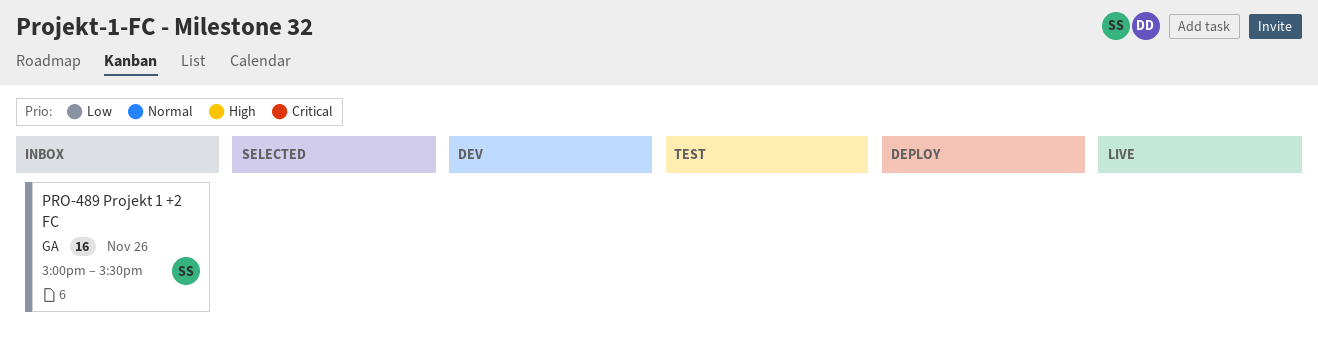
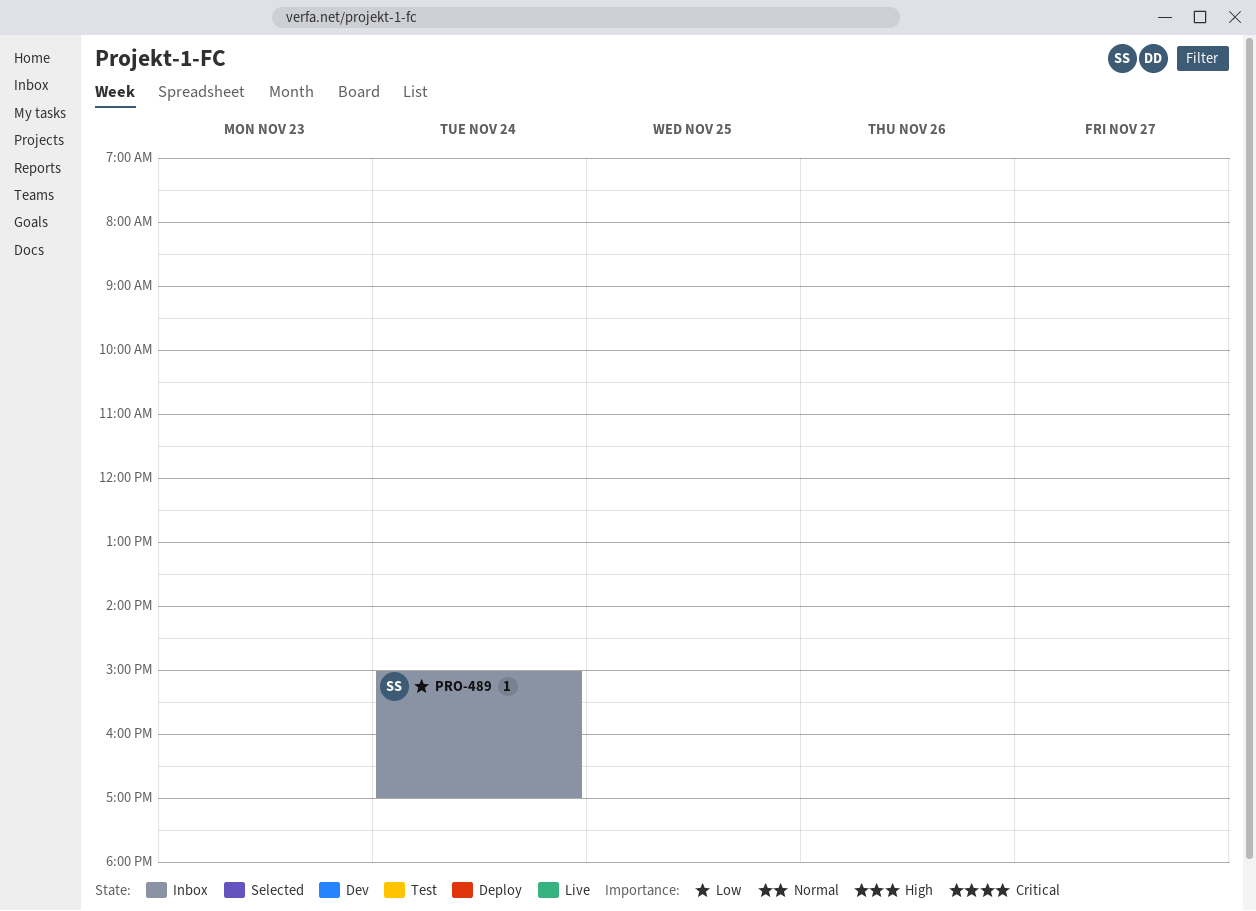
PRO-489, estimate: 16 -> 1
PRO-489, day: Nov 26 -> Nov 24
PRO-489, ends: 15:30 -> 17:00

